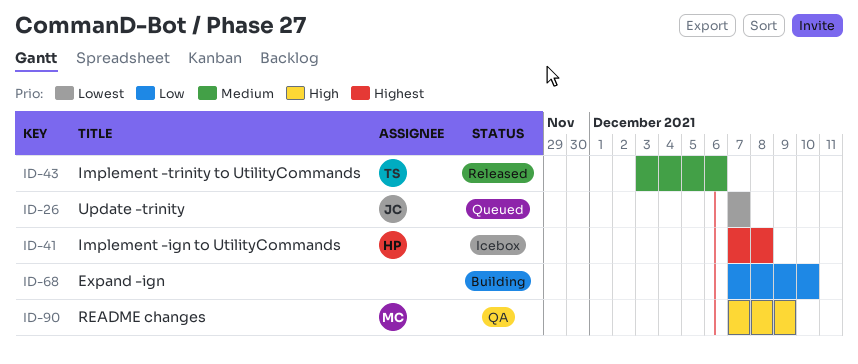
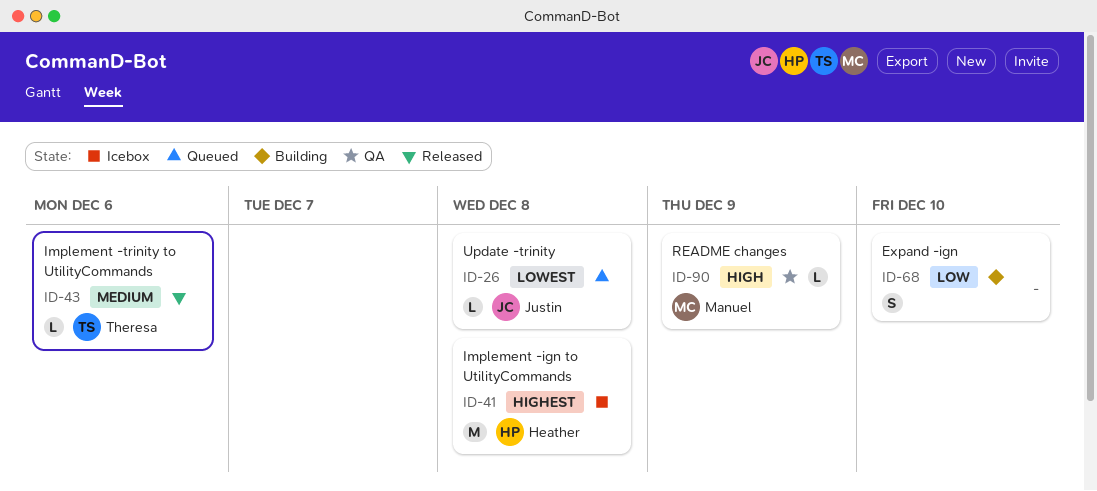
ID-26, due: Dec 7 -> Dec 8

